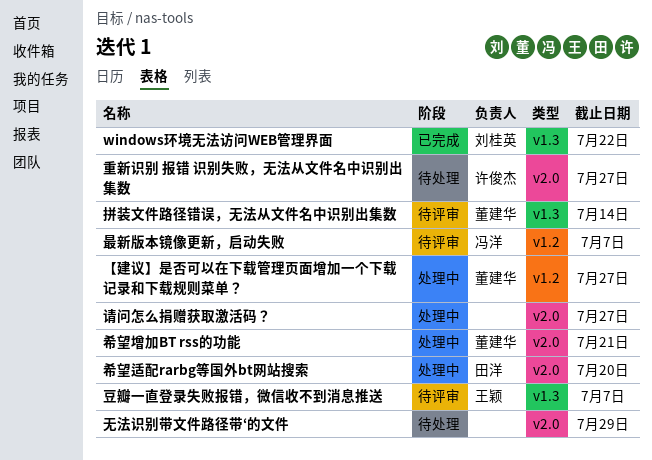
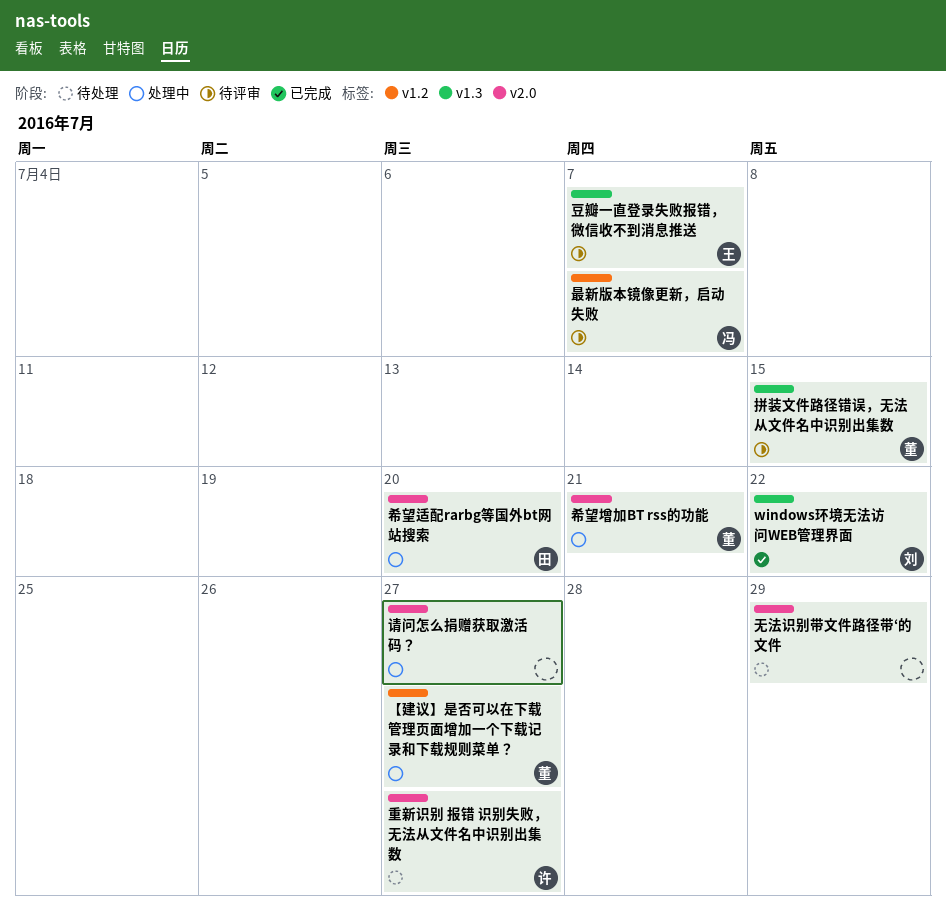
拼装文件路径错误，无法从文件名中识别出集数, due: Jul 14 -> Jul 15

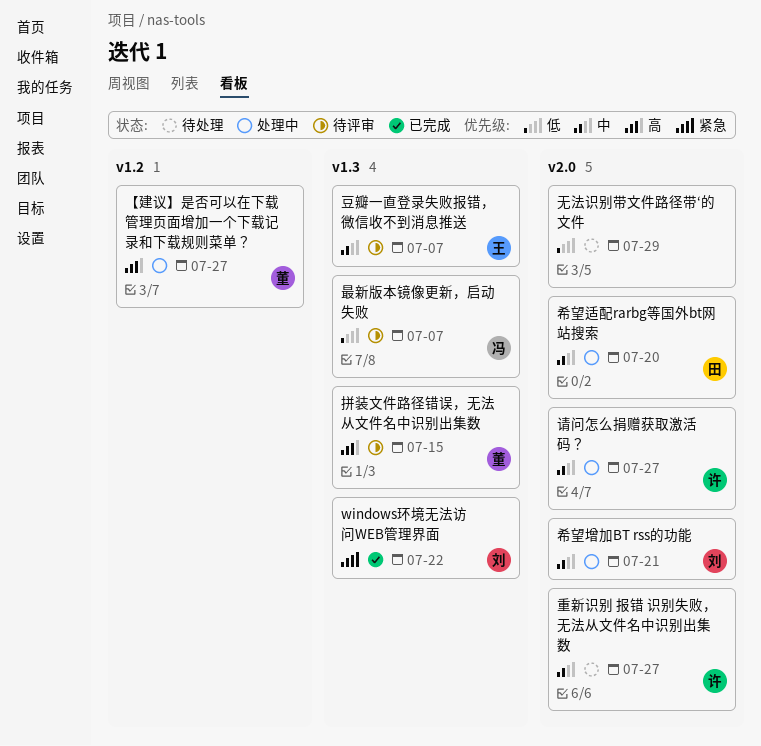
希望增加BT rss的功能, owner: 董 -> 刘
最新版本镜像更新，启动失败, label: v1.2 -> v1.3
请问怎么捐赠获取激活码？, owner: none -> 许

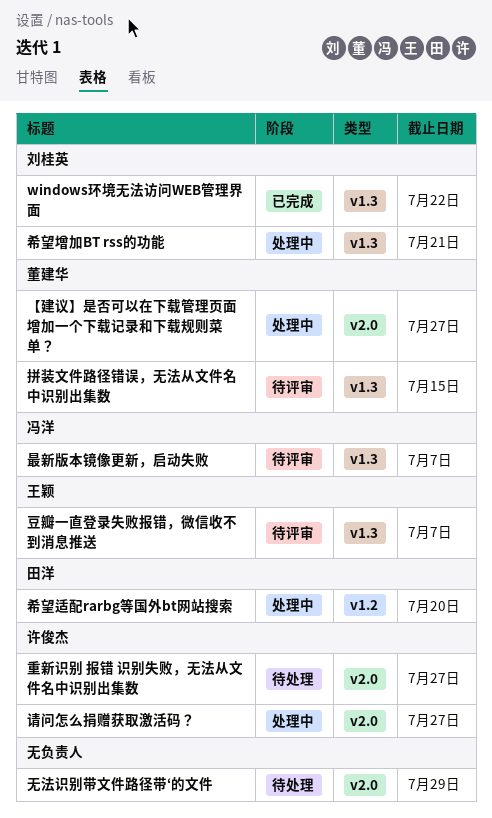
【建议】是否可以在下载管理页面增加一个下载记录和下载规则菜单？, label: v1.2 -> v2.0
希望增加BT rss的功能, label: v2.0 -> v1.3
希望适配rarbg等国外bt网站搜索, label: v2.0 -> v1.2

